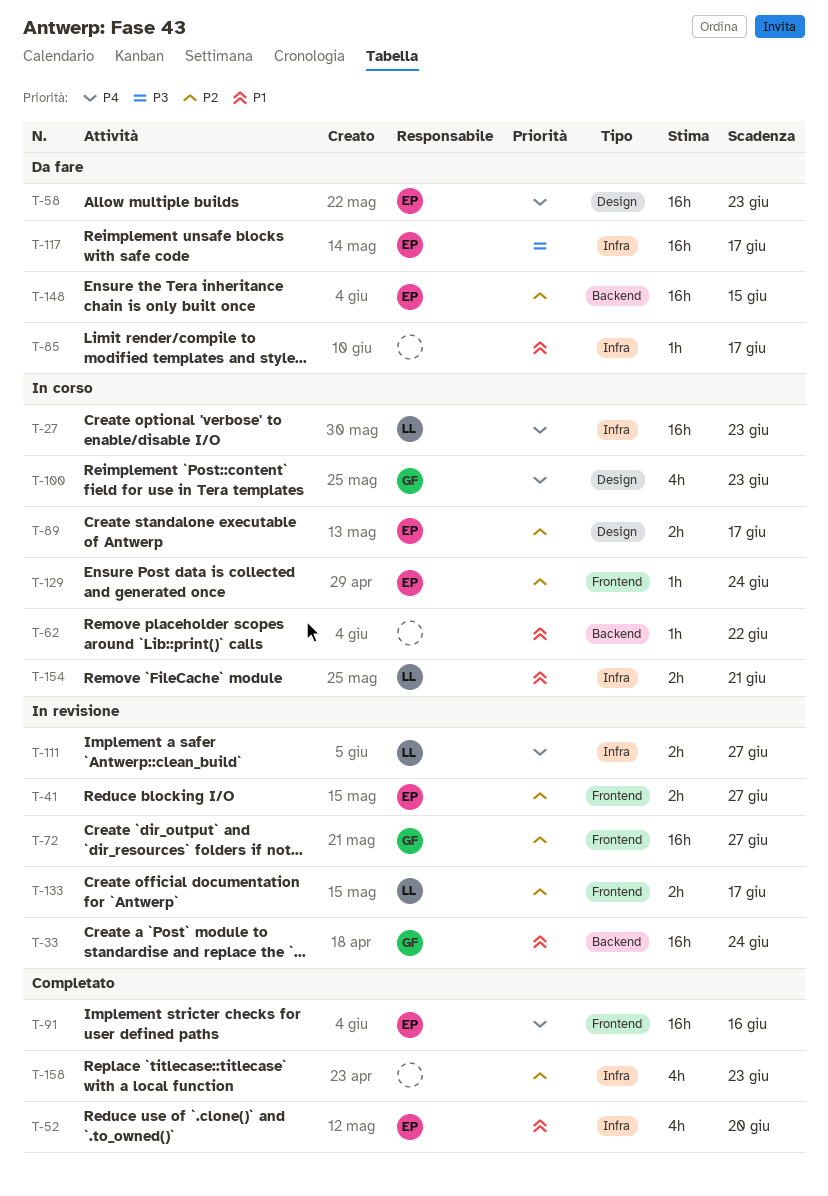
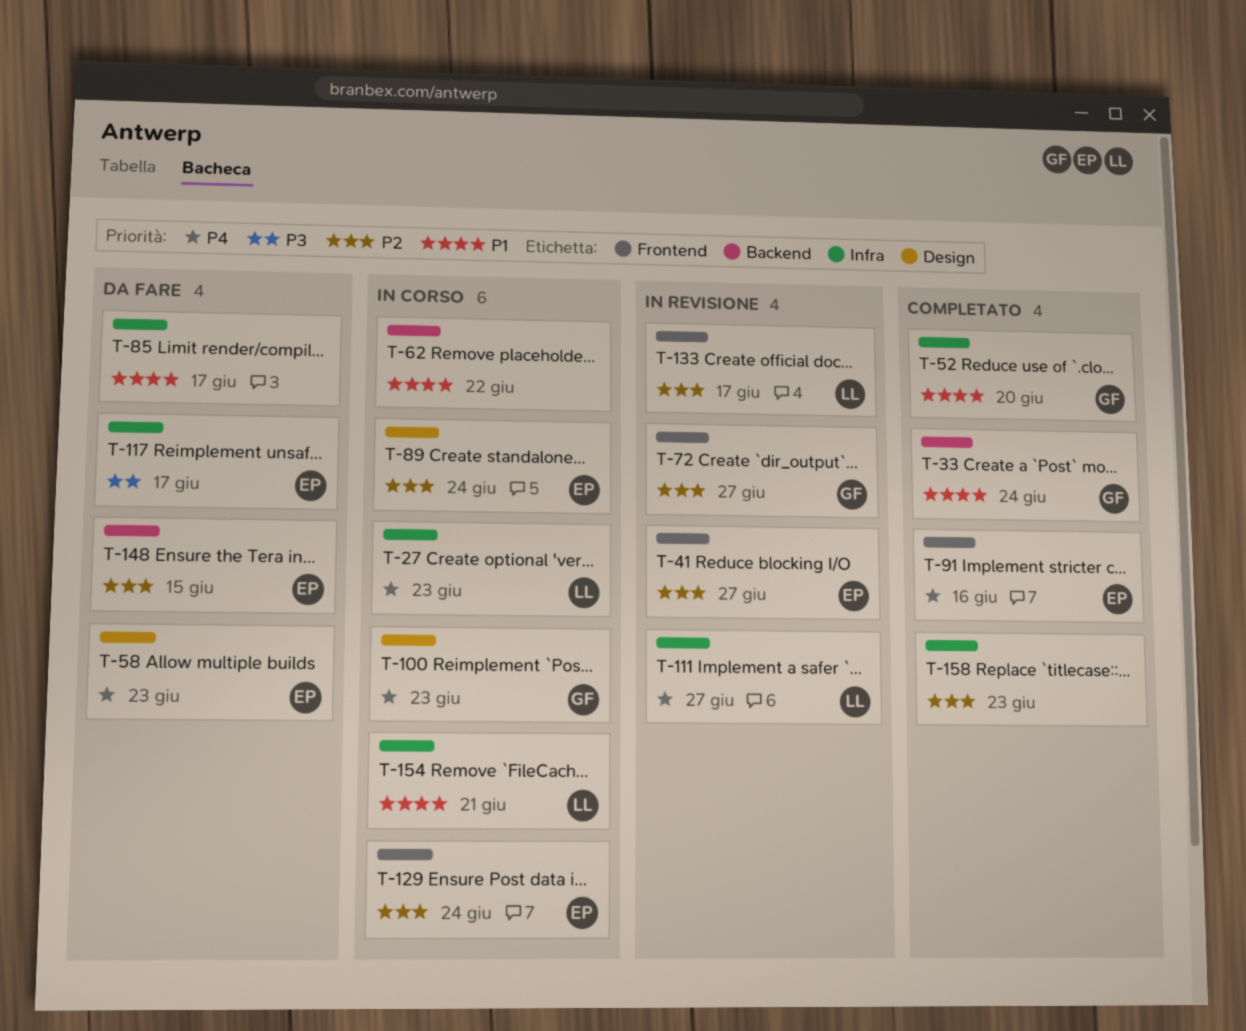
T-33, status: In revisione -> Completato
T-52, owner: EP -> GF
T-89, due: Jun 17 -> Jun 24

